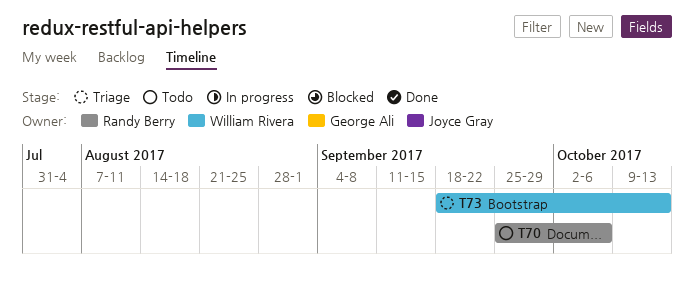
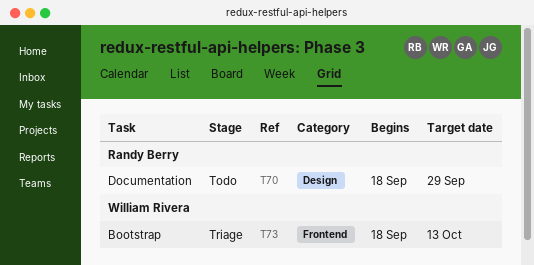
T70, start: Sep 25 -> Sep 18
T70, due: Oct 6 -> Sep 29

